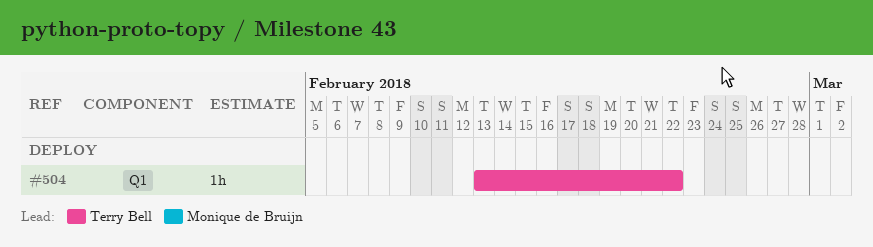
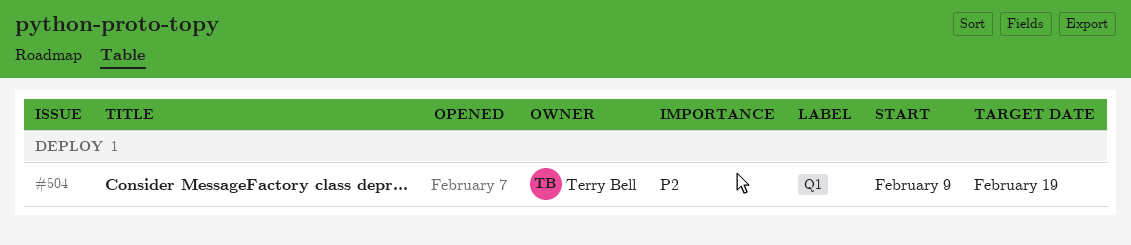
#504, start: Feb 13 -> Feb 9
#504, due: Feb 22 -> Feb 19

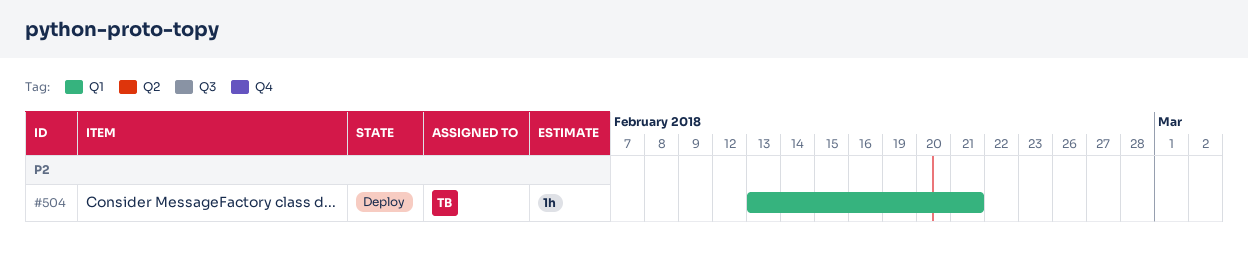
#504, start: Feb 9 -> Feb 13
#504, due: Feb 19 -> Feb 21

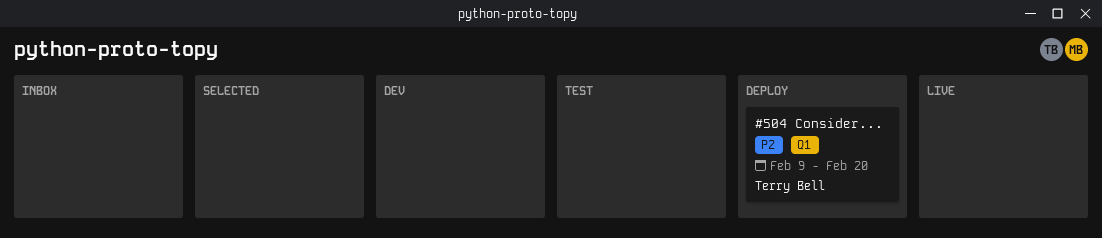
#504, start: Feb 13 -> Feb 9
#504, due: Feb 21 -> Feb 20

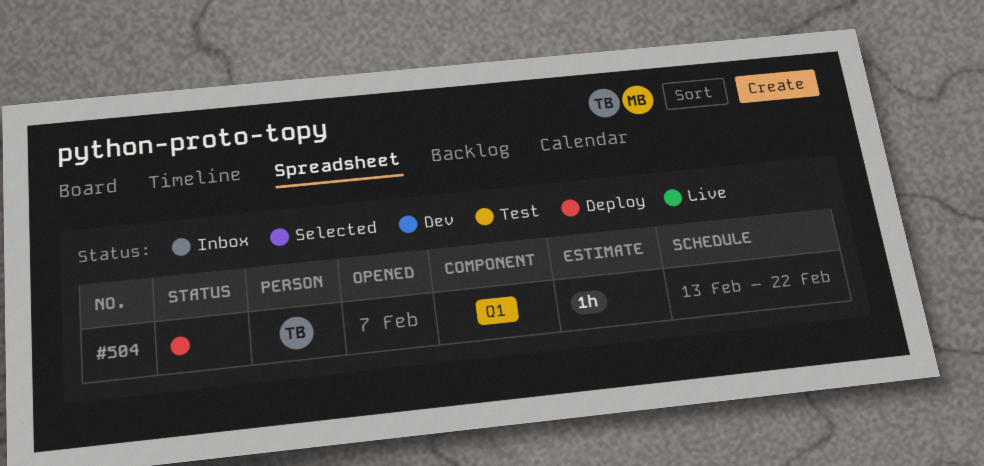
#504, start: Feb 9 -> Feb 13
#504, due: Feb 20 -> Feb 22

